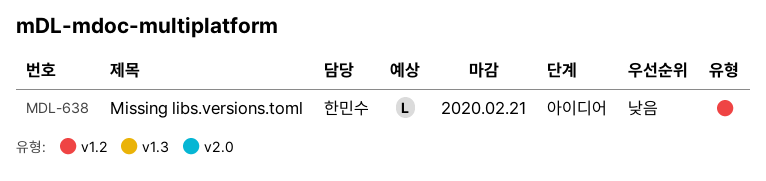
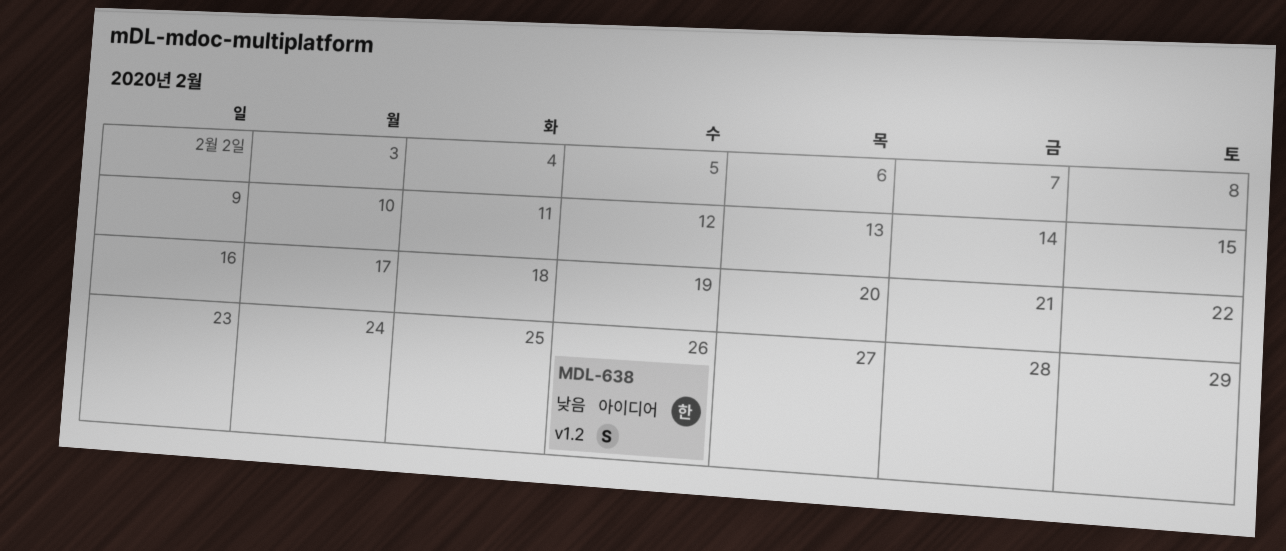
MDL-638, estimate: L -> S
MDL-638, due: Feb 21 -> Feb 26

